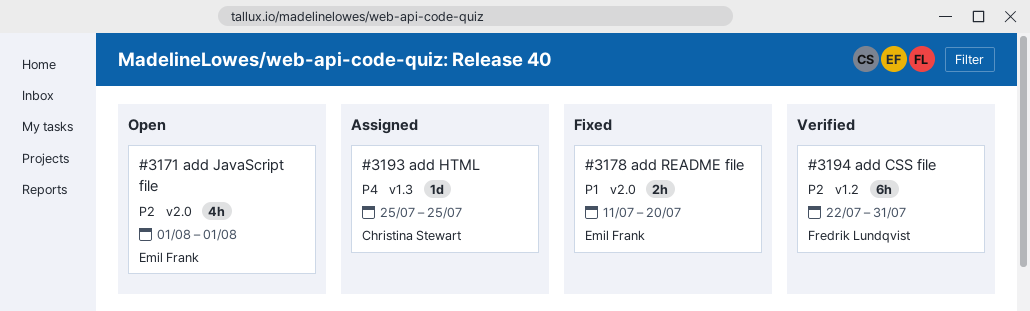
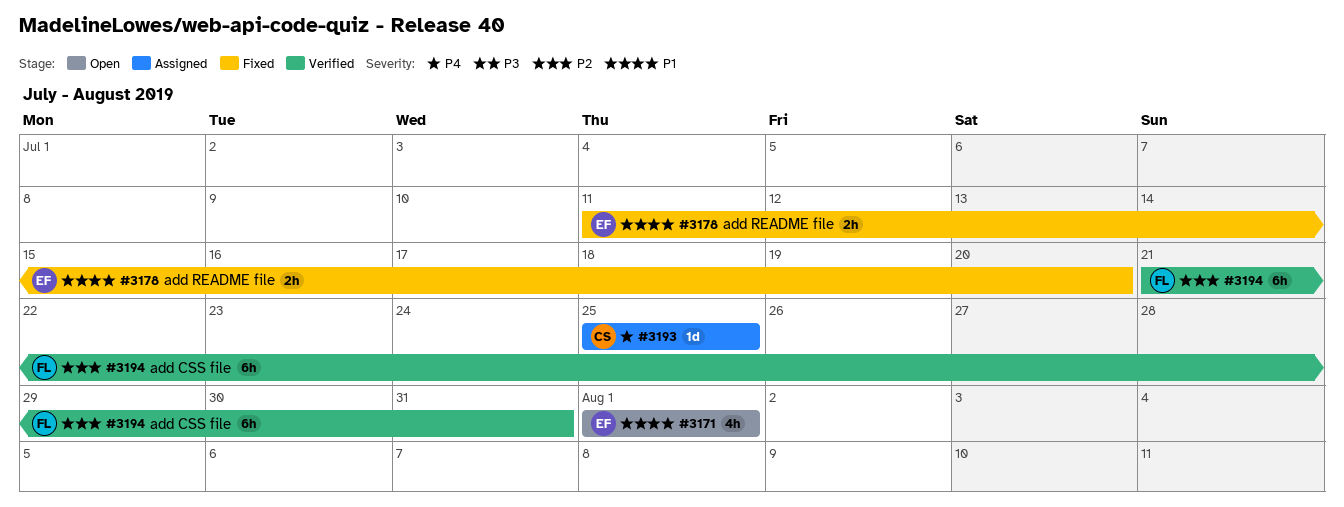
#3171, priority: P2 -> P1
#3194, start: Jul 22 -> Jul 21

